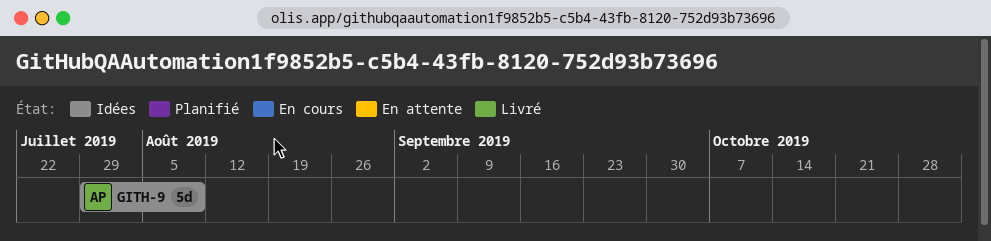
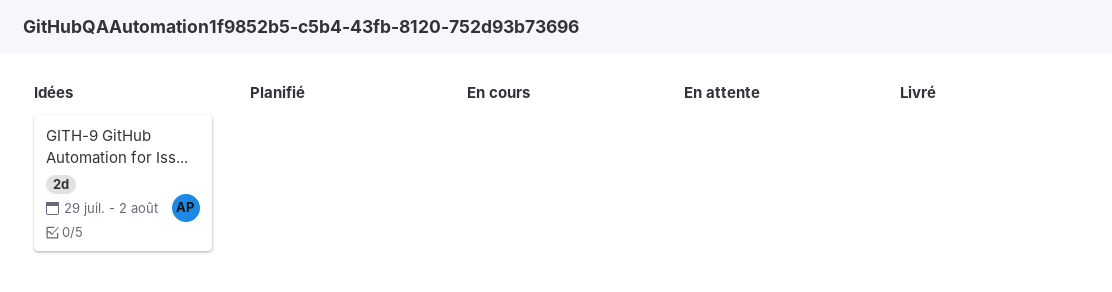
GITH-9, estimate: 5d -> 2d
GITH-9, due: Aug 9 -> Aug 2

